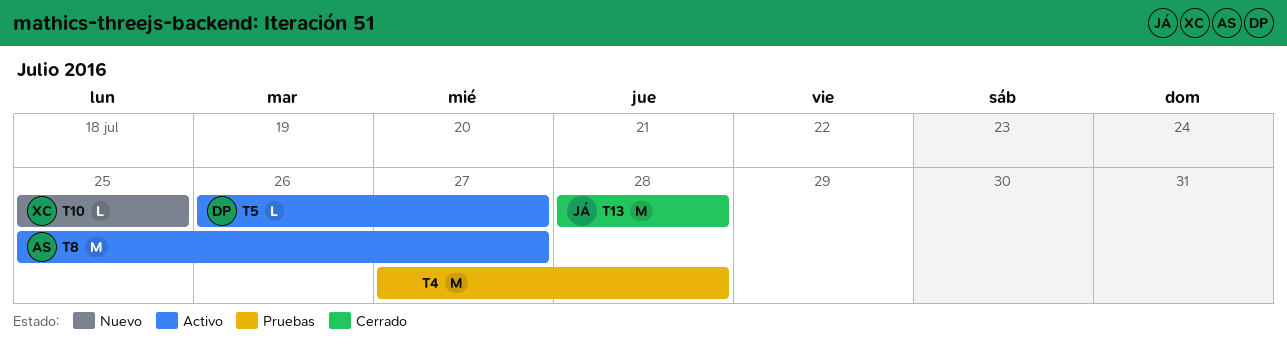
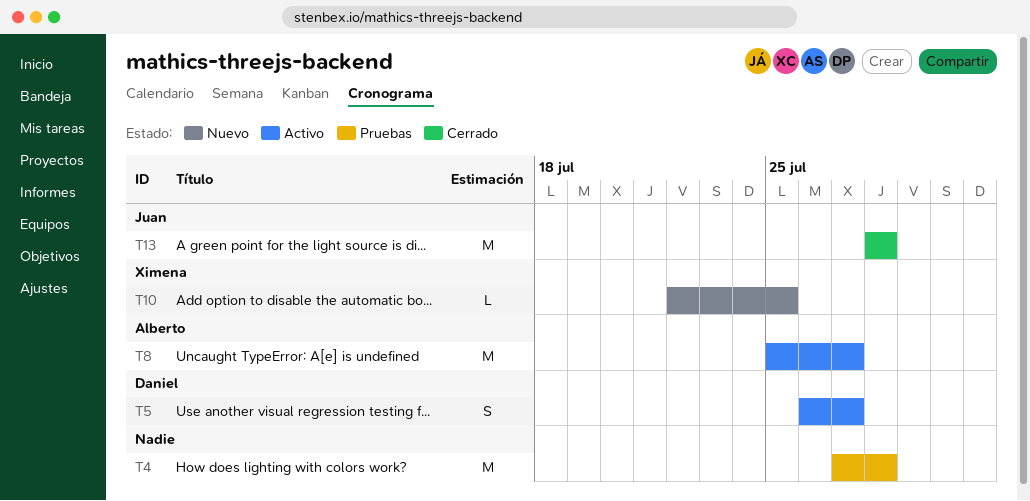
T5, estimate: L -> S
T10, start: Jul 25 -> Jul 22

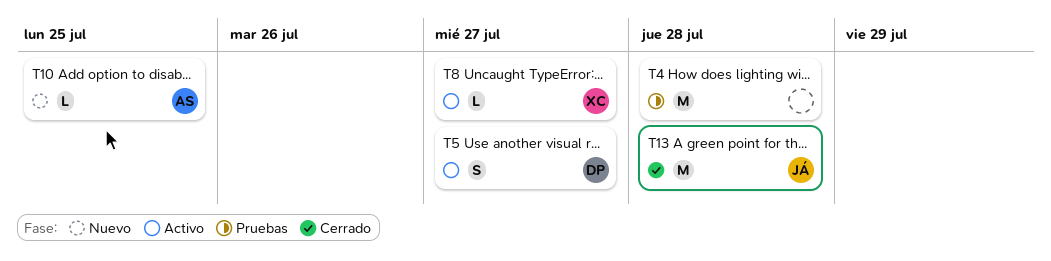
T8, owner: Alberto -> Ximena
T8, estimate: M -> L
T10, owner: Ximena -> Alberto

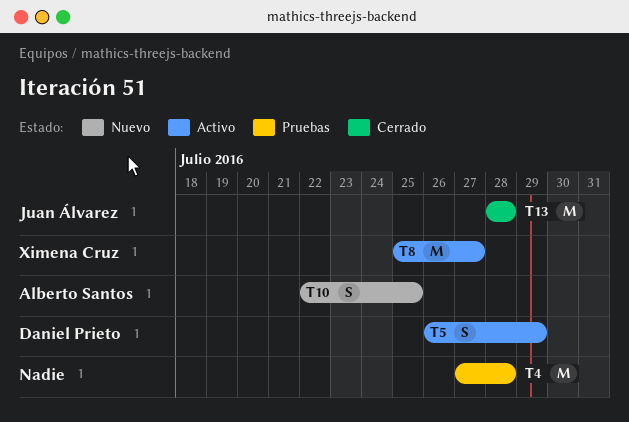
T5, due: Jul 27 -> Jul 29
T8, estimate: L -> M
T10, estimate: L -> S

